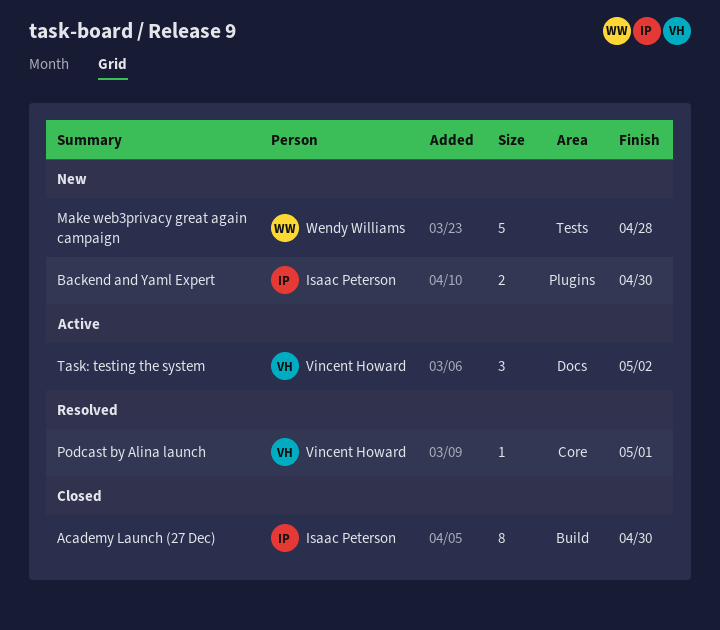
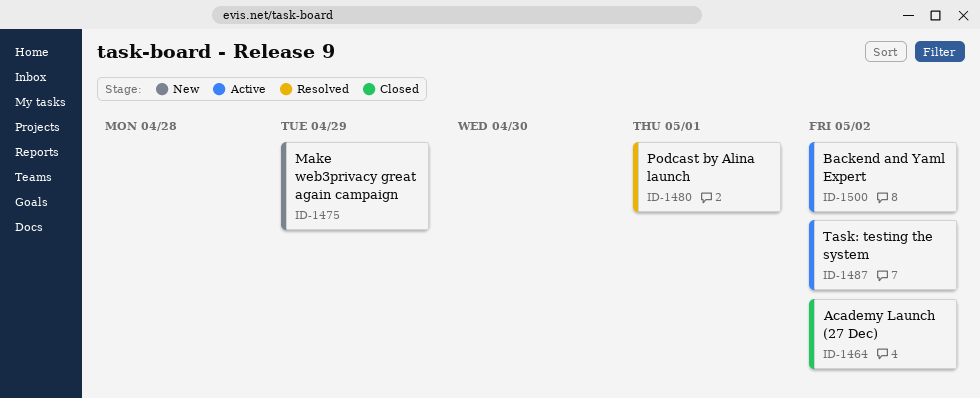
Academy Launch (27 Dec), due: Apr 30 -> May 2
Backend and Yaml Expert, status: New -> Active
Backend and Yaml Expert, due: Apr 30 -> May 2
Make web3privacy great again campaign, due: Apr 28 -> Apr 29

